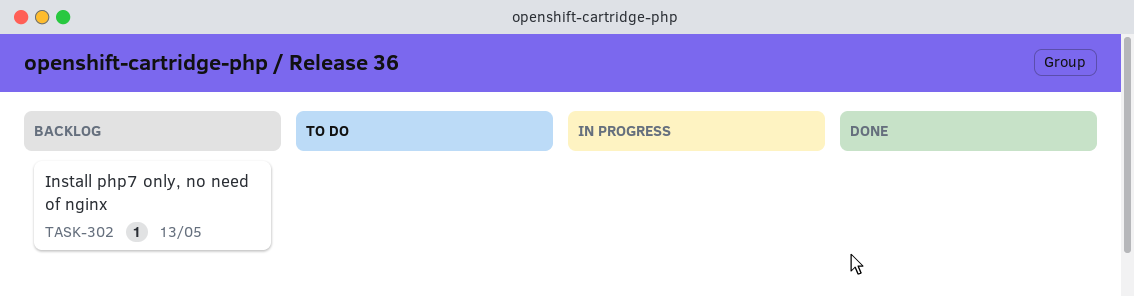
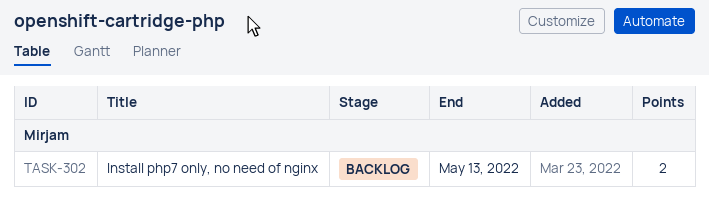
TASK-302, estimate: 1 -> 2

